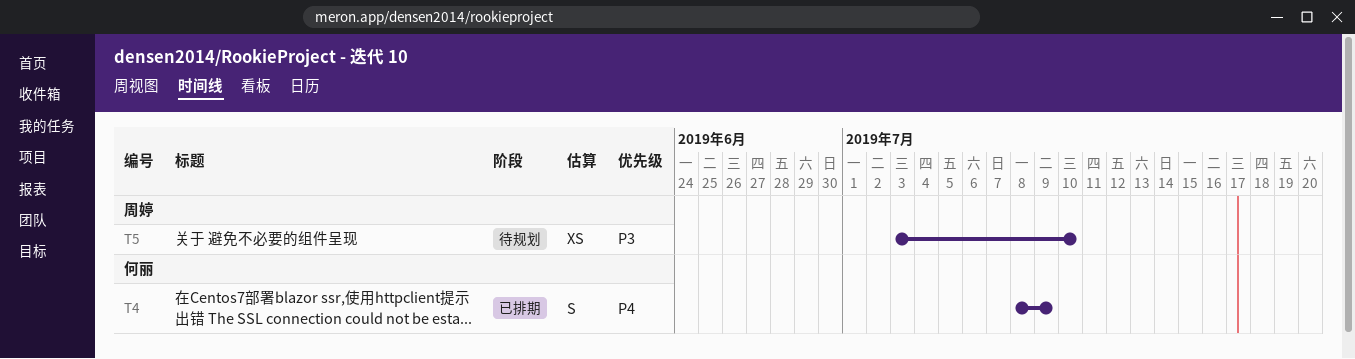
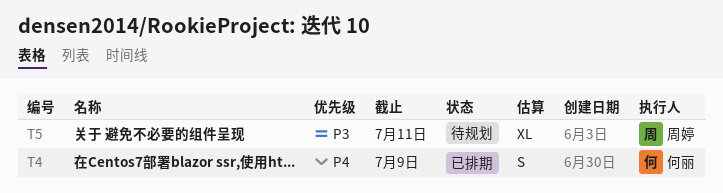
T5, estimate: XS -> XL
T5, due: Jul 10 -> Jul 11

